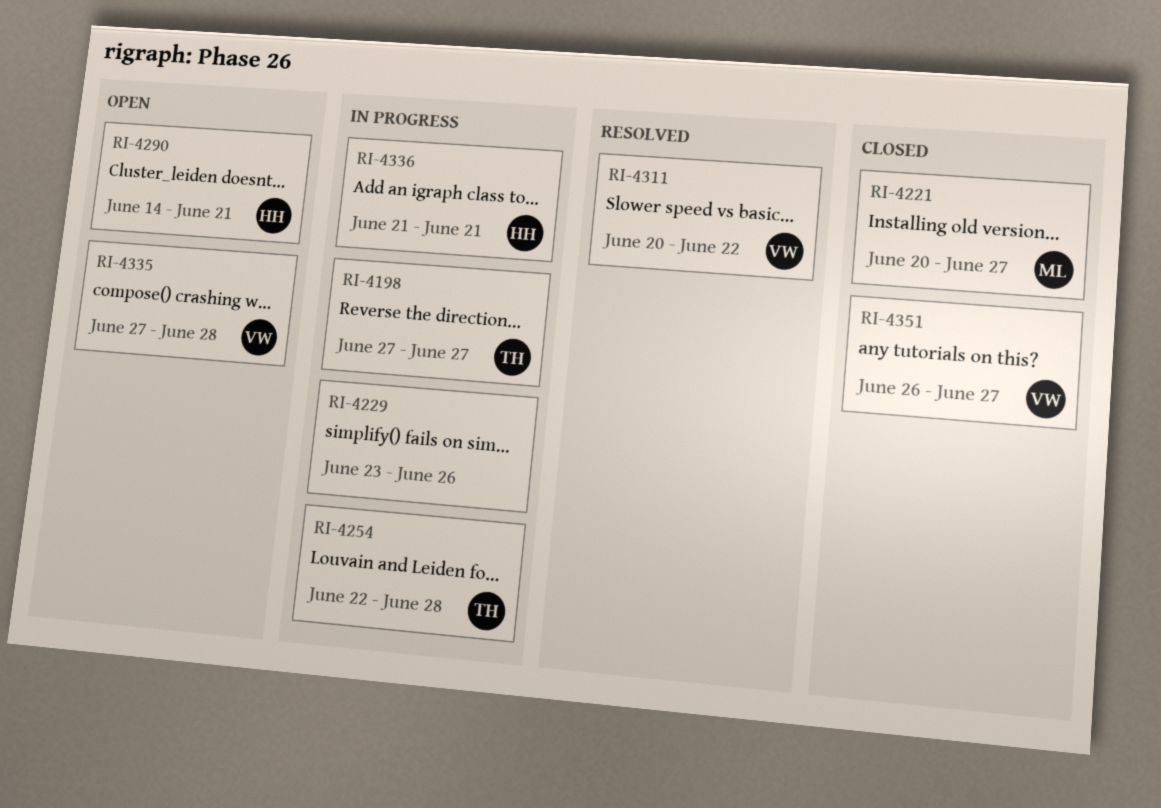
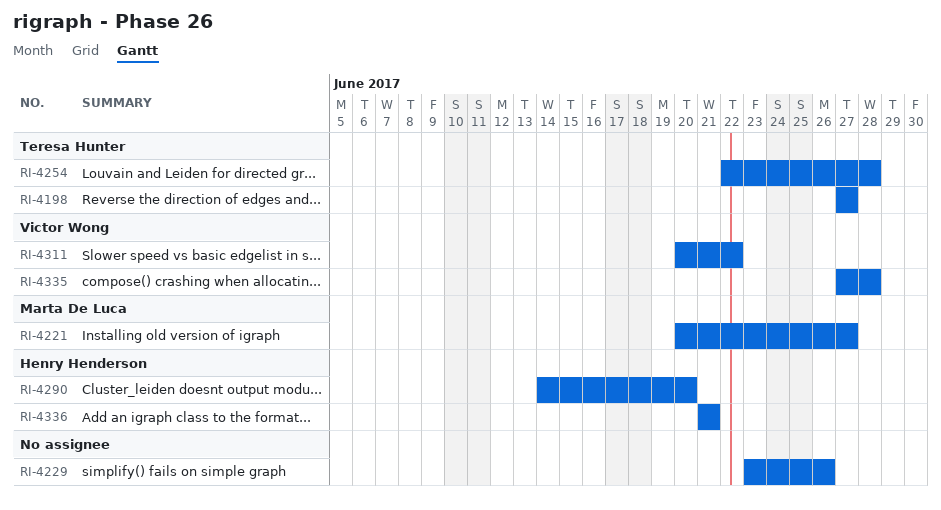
RI-4290, due: Jun 21 -> Jun 20
RI-4351: present -> none

